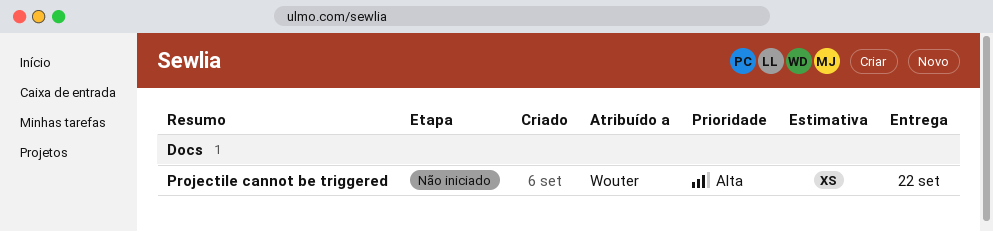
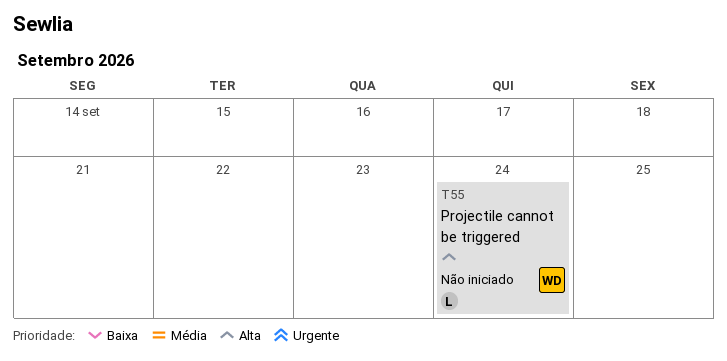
Projectile cannot be triggered, estimate: XS -> L
Projectile cannot be triggered, due: Sep 22 -> Sep 24

